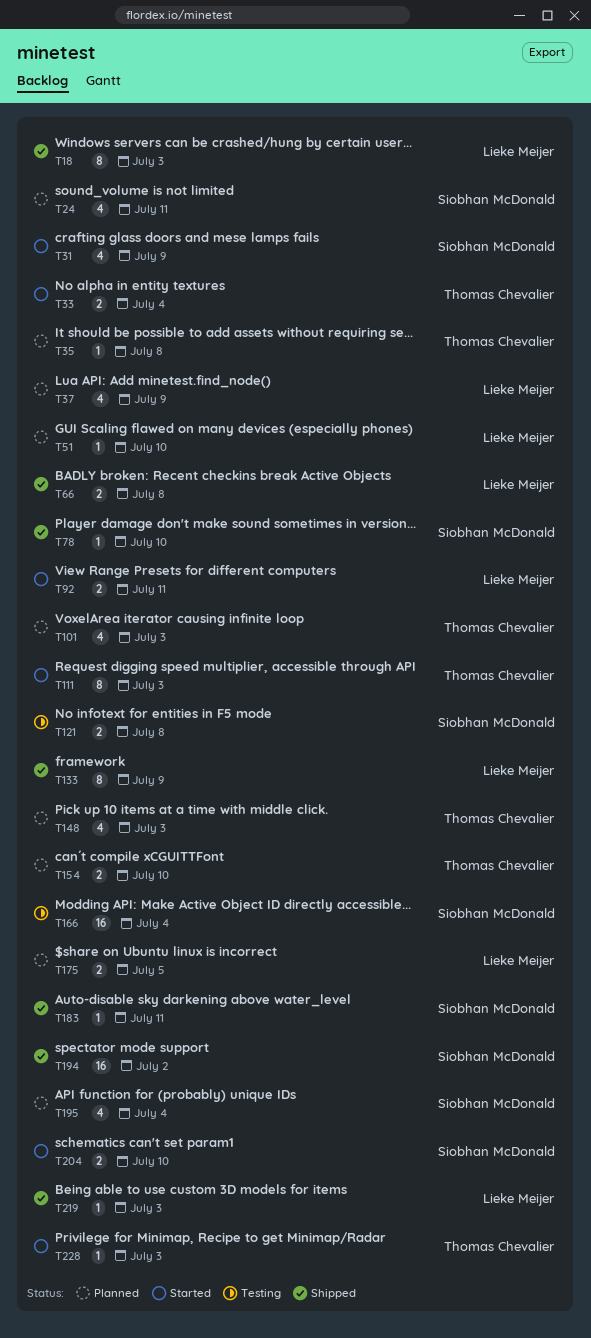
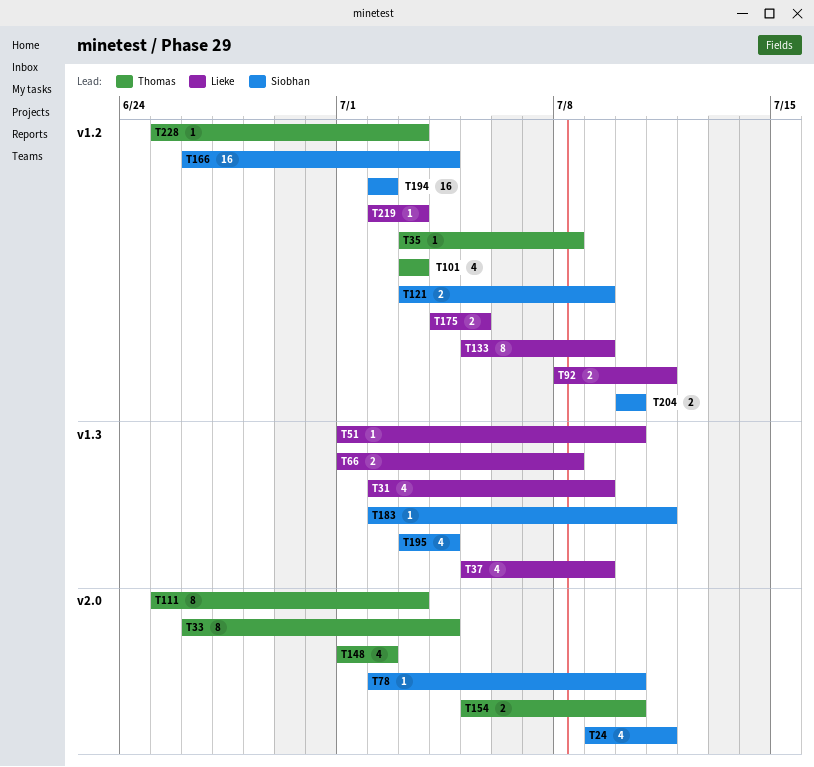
T18: present -> none
T31, owner: Siobhan McDonald -> Lieke Meijer
T33, estimate: 2 -> 8
T121, due: Jul 8 -> Jul 9
T148, due: Jul 3 -> Jul 2

